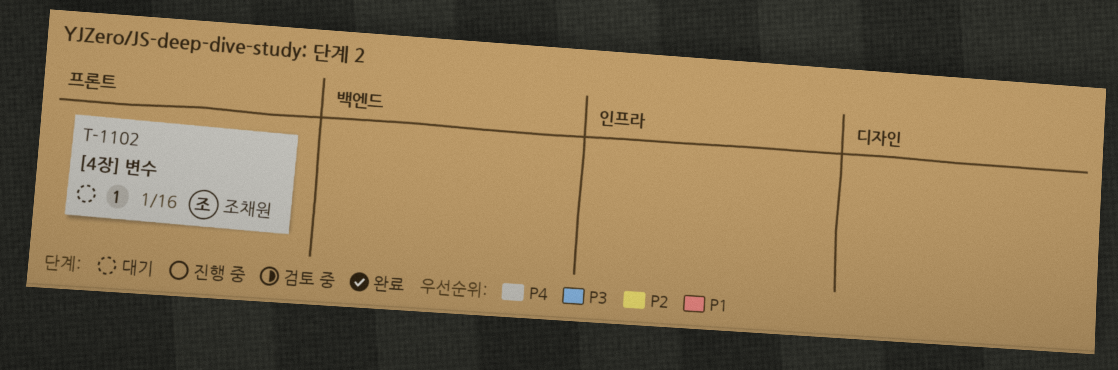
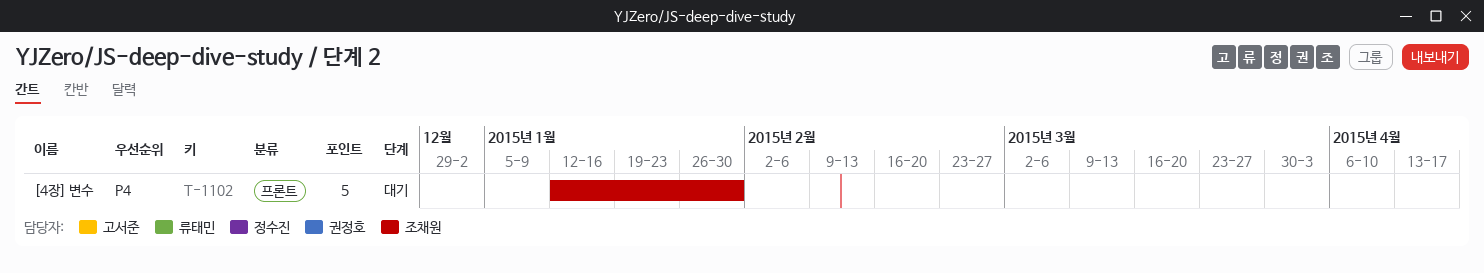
T-1102, estimate: 1 -> 5
T-1102, due: Jan 16 -> Jan 30

